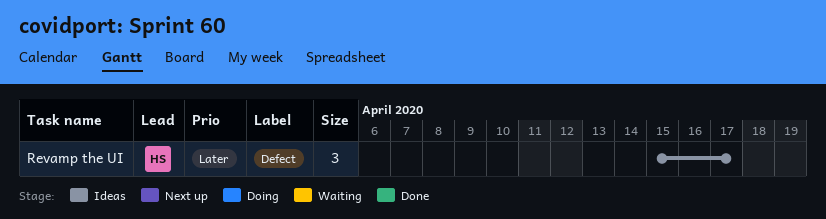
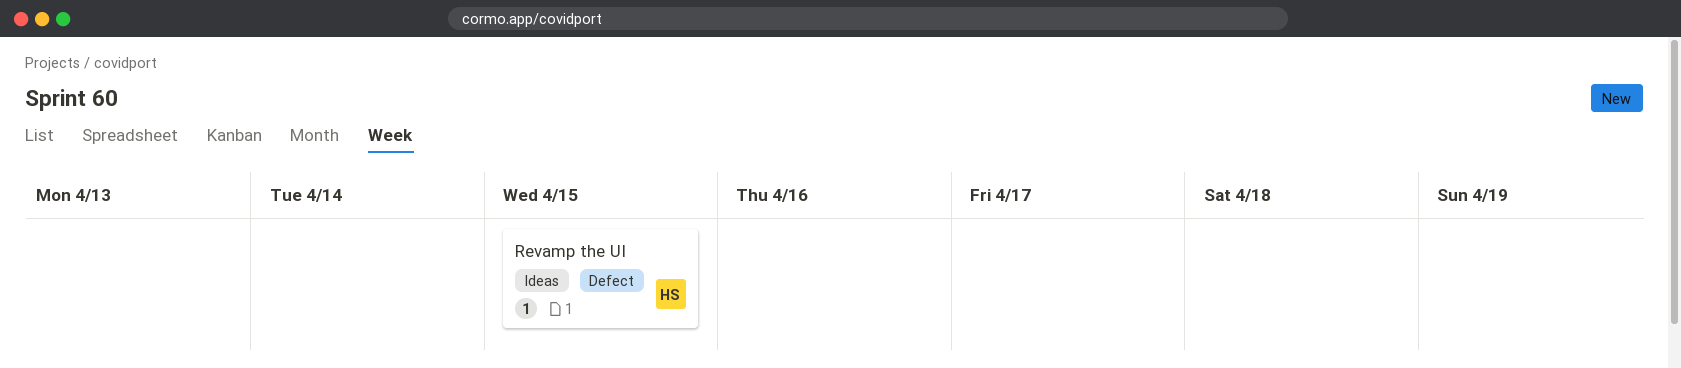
Revamp the UI, estimate: 3 -> 1
Revamp the UI, due: Apr 17 -> Apr 15

